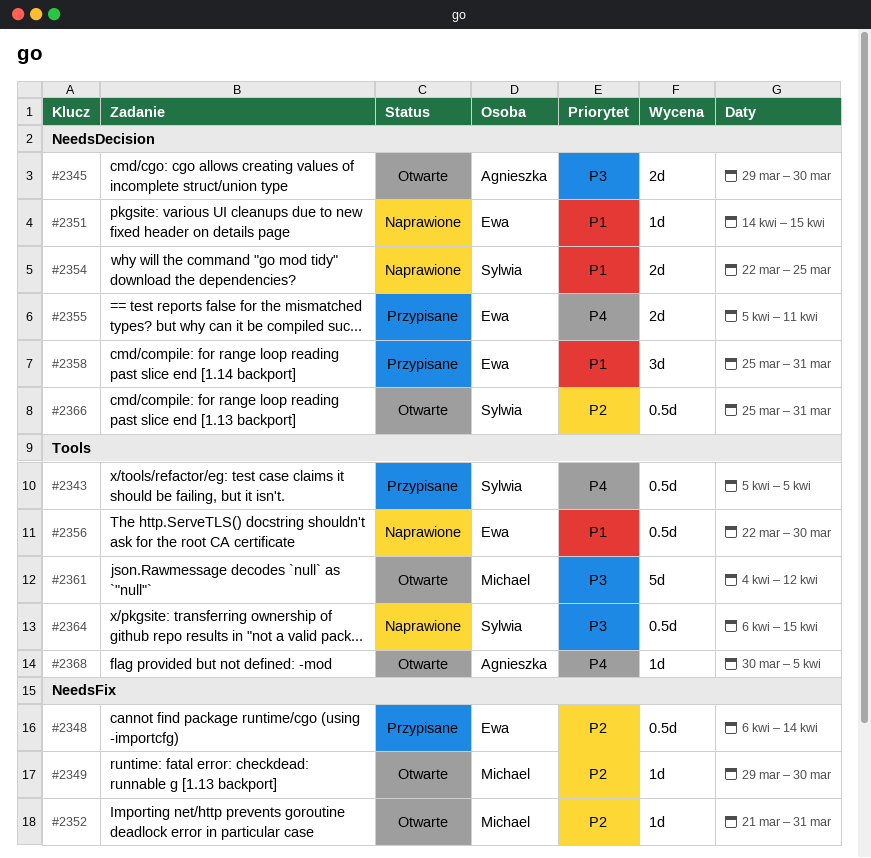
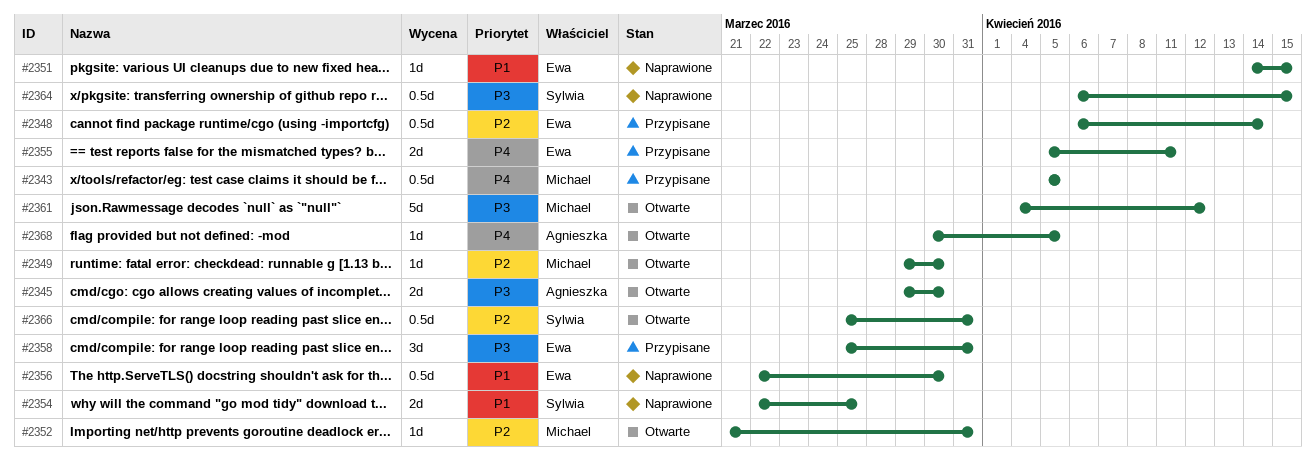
#2343, owner: Sylwia -> Michael
#2358, priority: P1 -> P3

